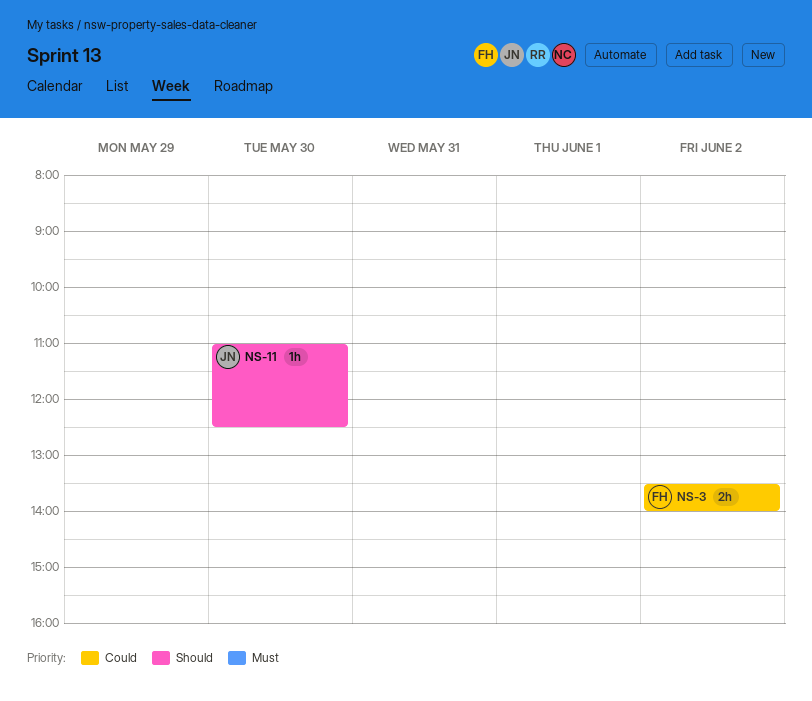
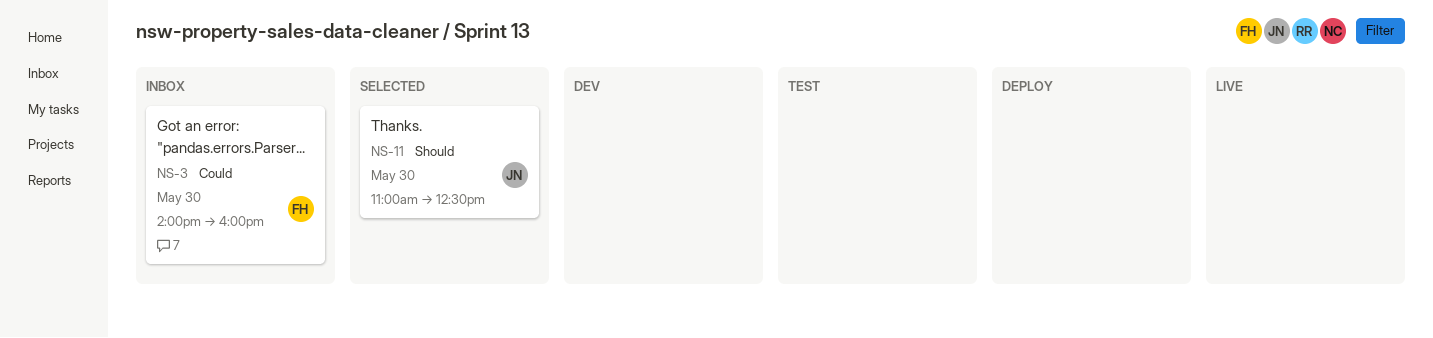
NS-3, day: Jun 2 -> May 30
NS-3, begins: 13:30 -> 14:00
NS-3, ends: 14:00 -> 16:00

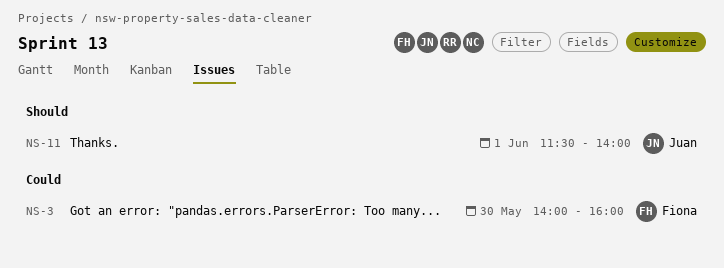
NS-11, day: May 30 -> Jun 1
NS-11, begins: 11:00 -> 11:30
NS-11, ends: 12:30 -> 14:00

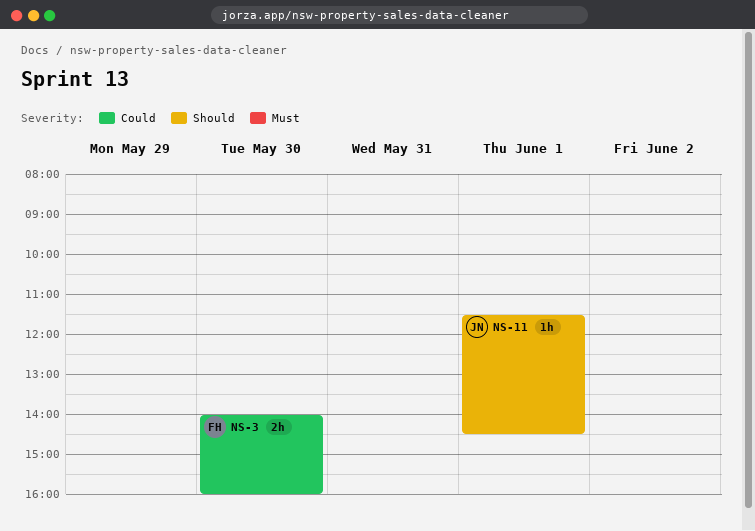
NS-11, ends: 14:00 -> 14:30

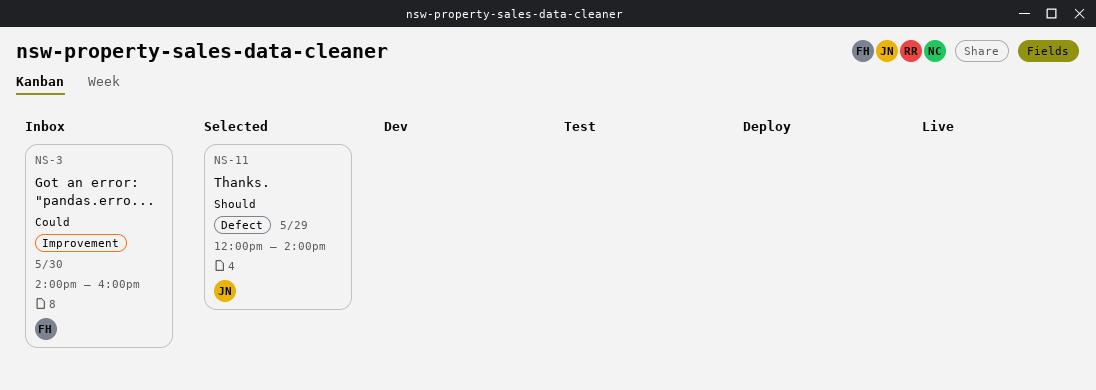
NS-11, day: Jun 1 -> May 29
NS-11, begins: 11:30 -> 12:00
NS-11, ends: 14:30 -> 14:00

